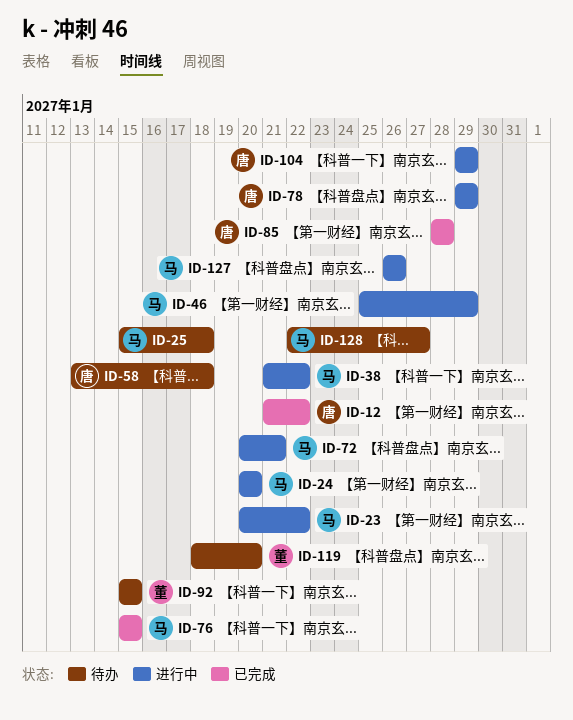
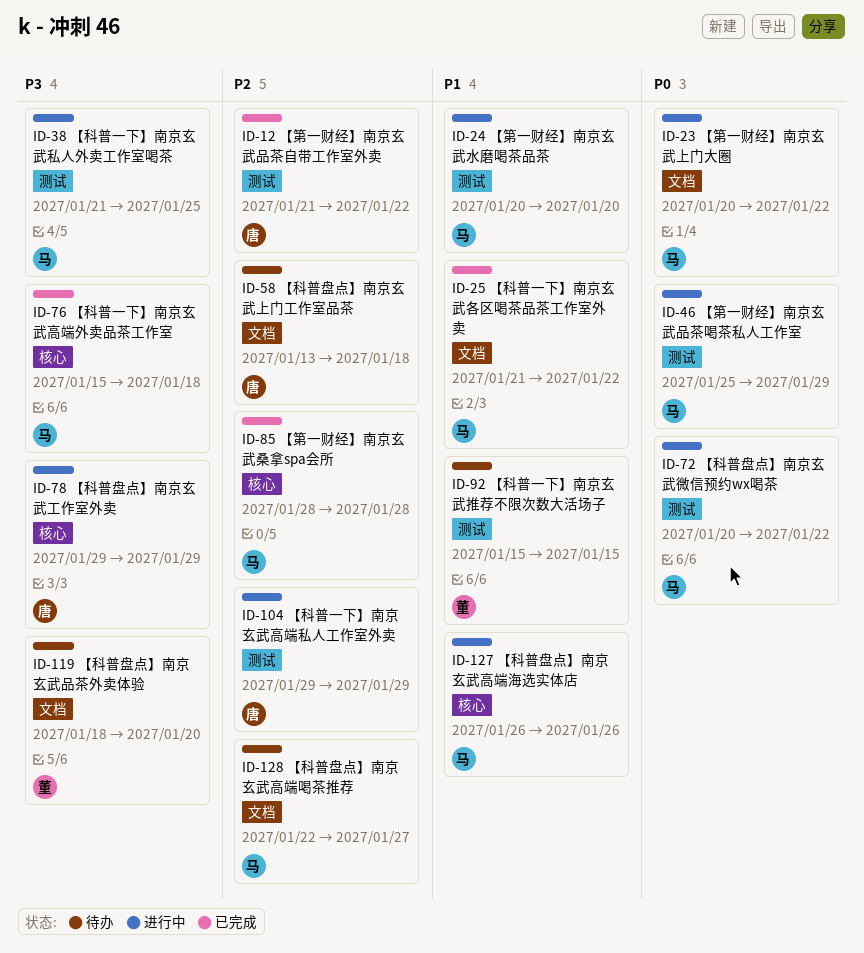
ID-25, status: 待办 -> 已完成
ID-25, start: Jan 15 -> Jan 21
ID-25, due: Jan 18 -> Jan 22
ID-38, due: Jan 22 -> Jan 25
ID-72, due: Jan 21 -> Jan 22
ID-76, due: Jan 15 -> Jan 18
ID-85, owner: 唐 -> 马

